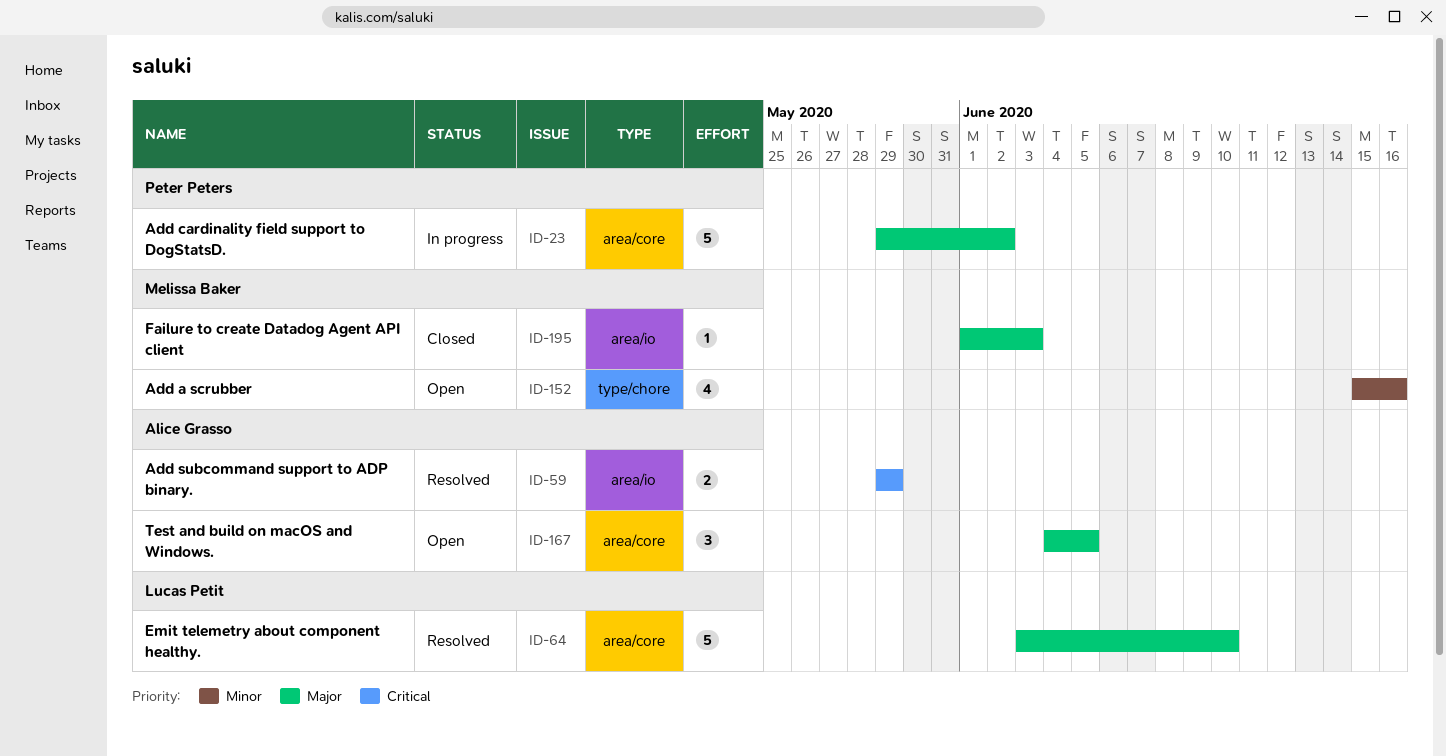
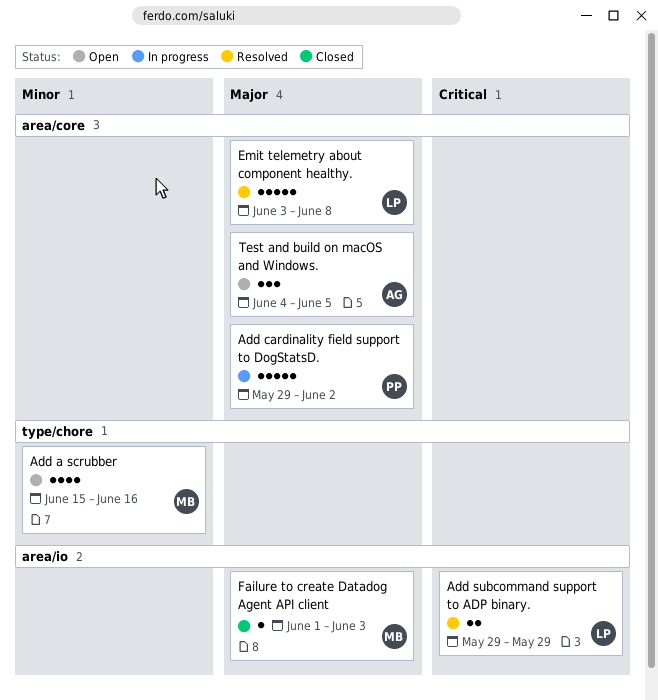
Add subcommand support to ADP binary., owner: Alice Grasso -> Lucas Petit
Emit telemetry about component healthy., due: Jun 10 -> Jun 8

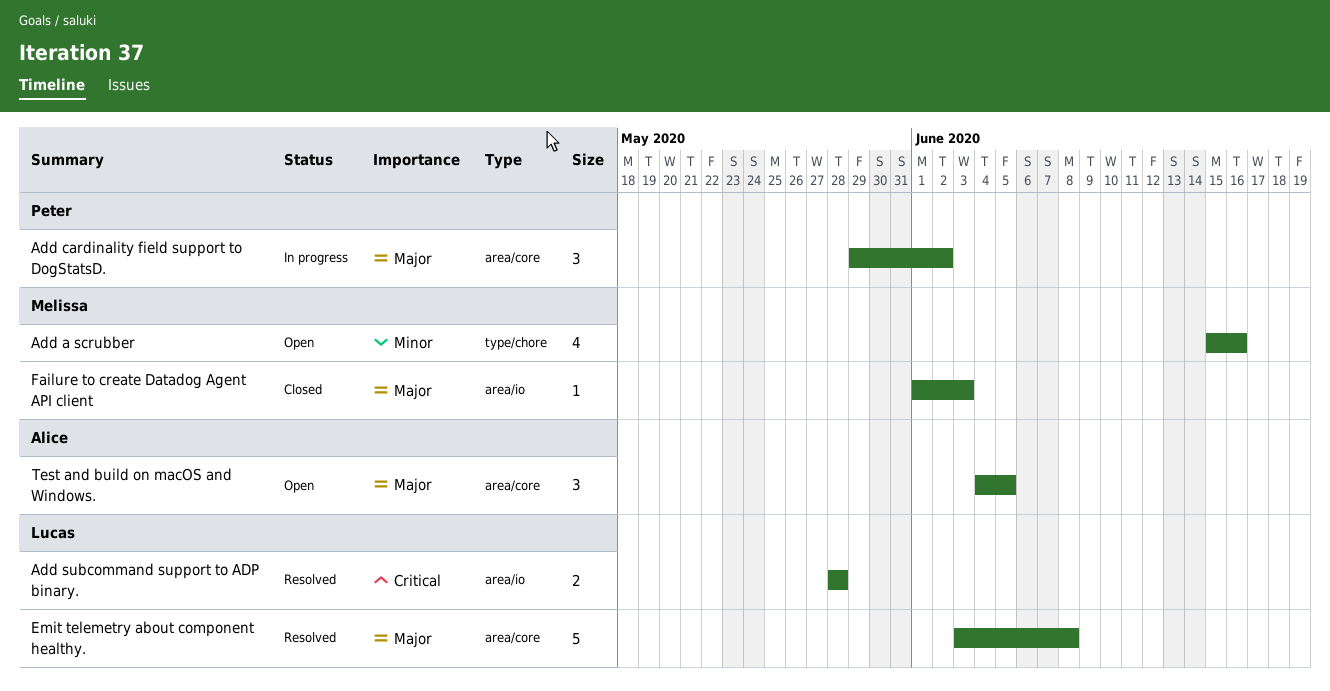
Add cardinality field support to DogStatsD., estimate: 5 -> 3
Add subcommand support to ADP binary., start: May 29 -> May 28
Add subcommand support to ADP binary., due: May 29 -> May 28

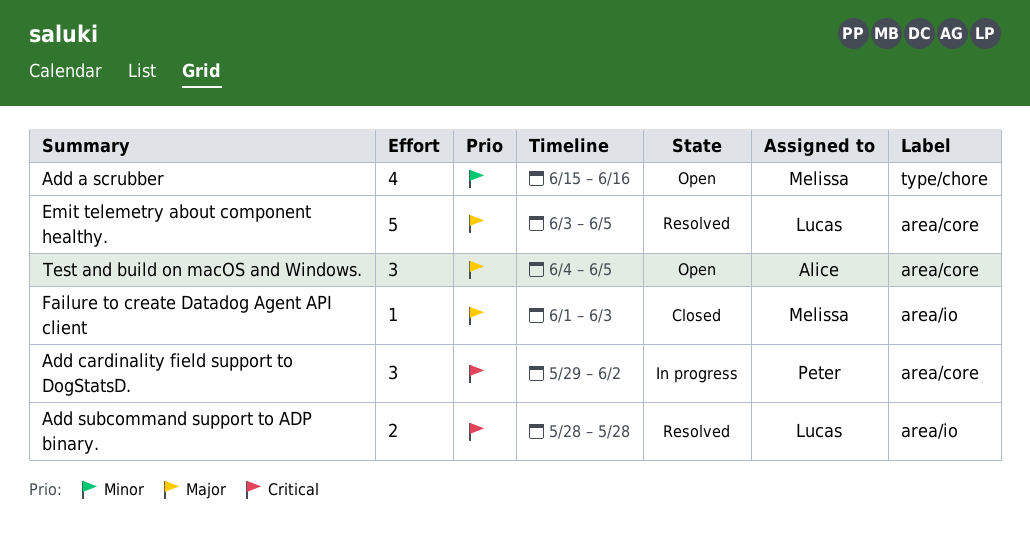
Add cardinality field support to DogStatsD., priority: Major -> Critical
Emit telemetry about component healthy., due: Jun 8 -> Jun 5

